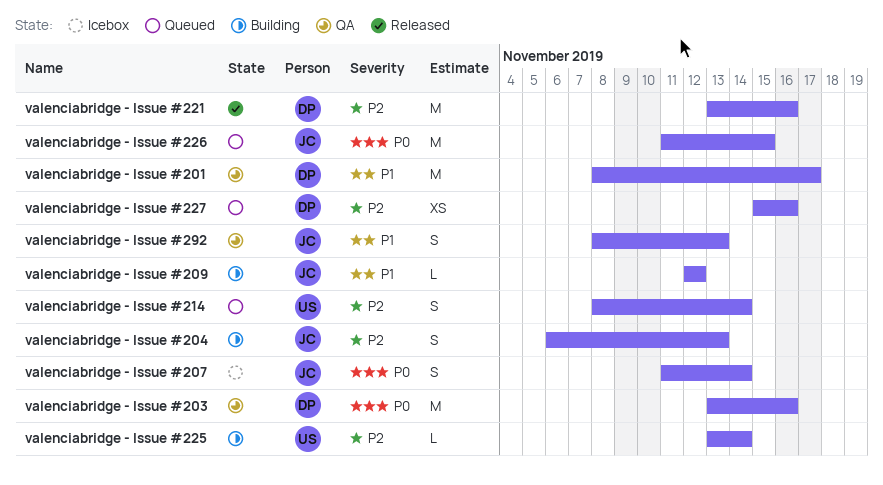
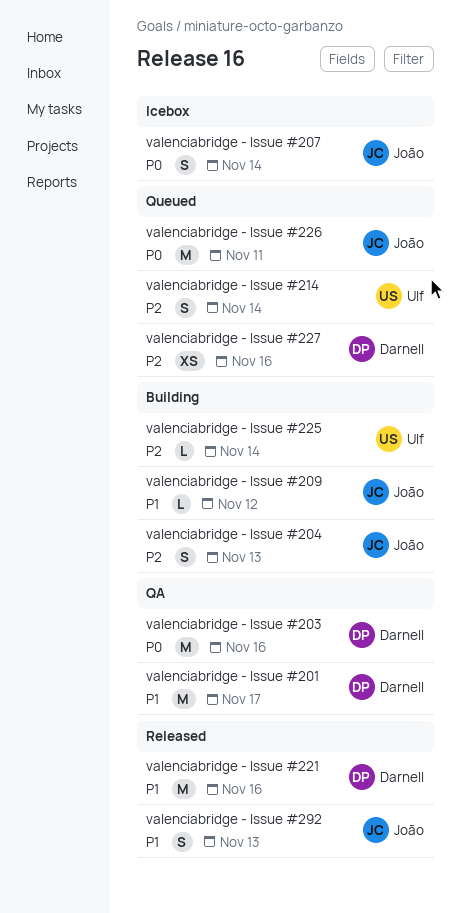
valenciabridge - Issue #221, priority: P2 -> P1
valenciabridge - Issue #226, due: Nov 15 -> Nov 11
valenciabridge - Issue #292, status: QA -> Released

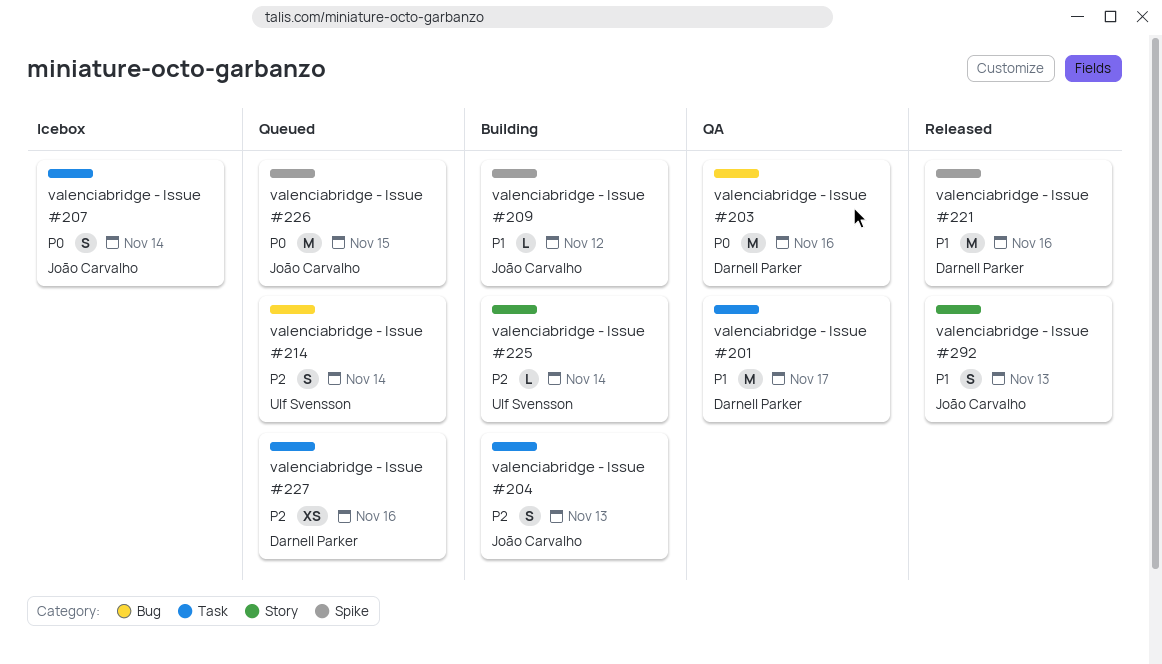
valenciabridge - Issue #226, due: Nov 11 -> Nov 15

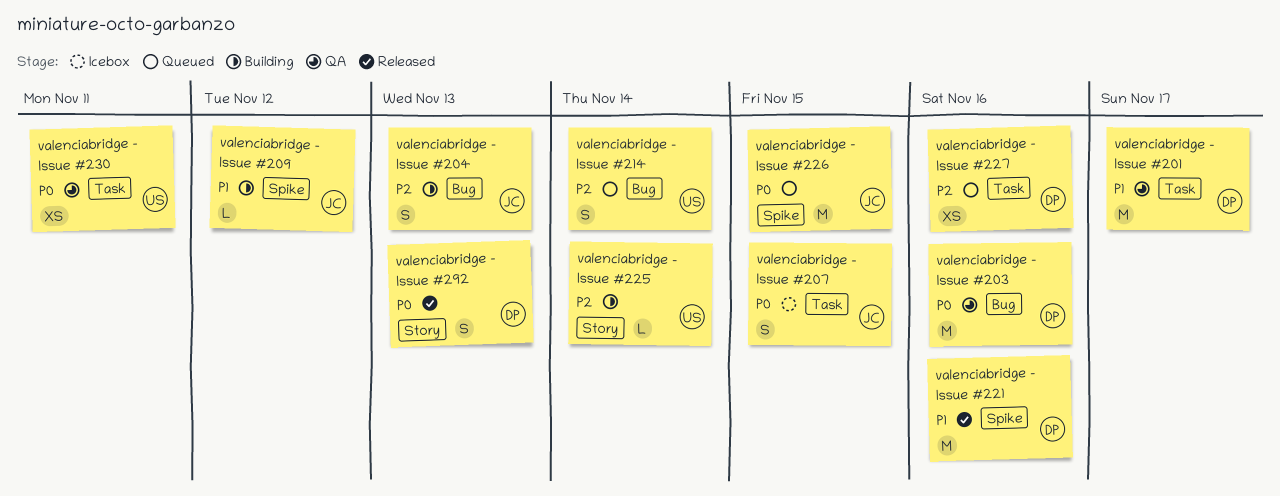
valenciabridge - Issue #204, label: Task -> Bug
valenciabridge - Issue #207, due: Nov 14 -> Nov 15
valenciabridge - Issue #230: none -> present
valenciabridge - Issue #292, owner: João Carvalho -> Darnell Parker
valenciabridge - Issue #292, priority: P1 -> P0

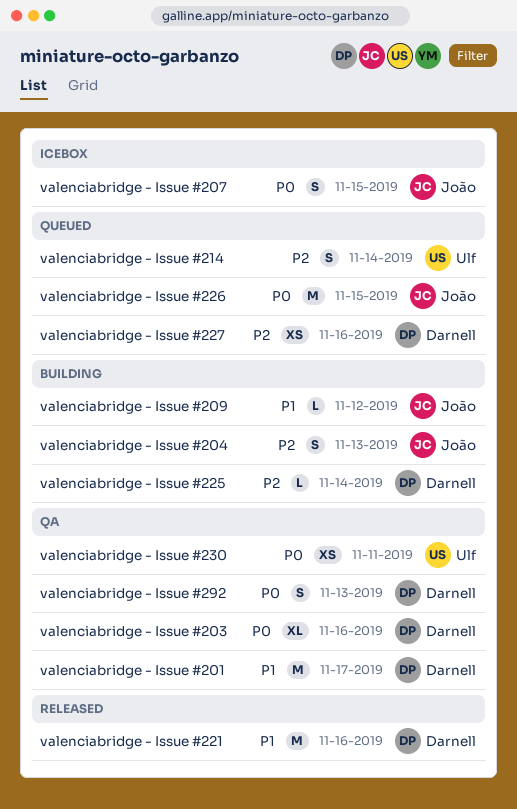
valenciabridge - Issue #203, estimate: M -> XL
valenciabridge - Issue #225, owner: Ulf -> Darnell
valenciabridge - Issue #292, status: Released -> QA

